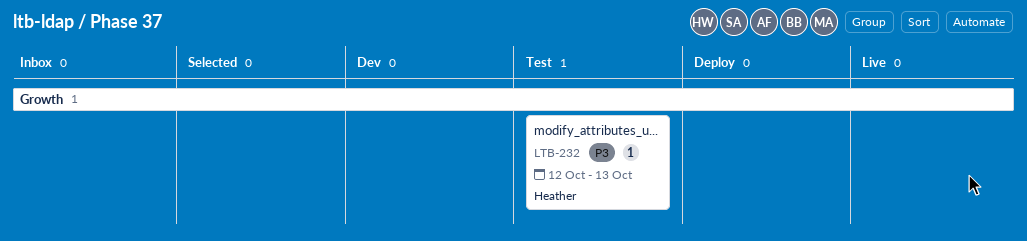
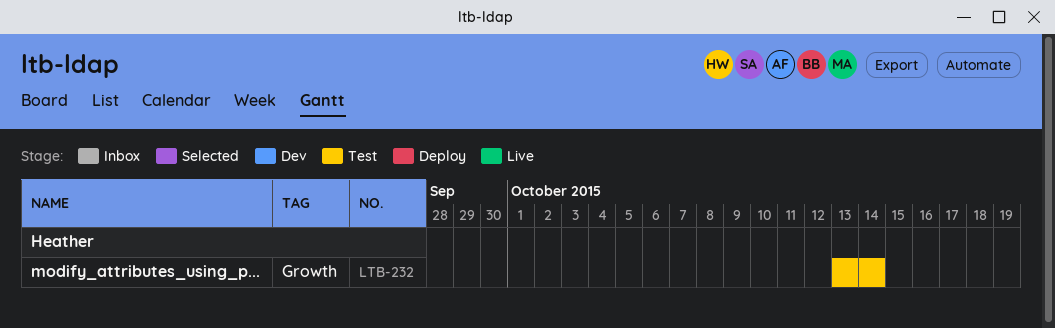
LTB-232, start: Oct 12 -> Oct 13
LTB-232, due: Oct 13 -> Oct 14

